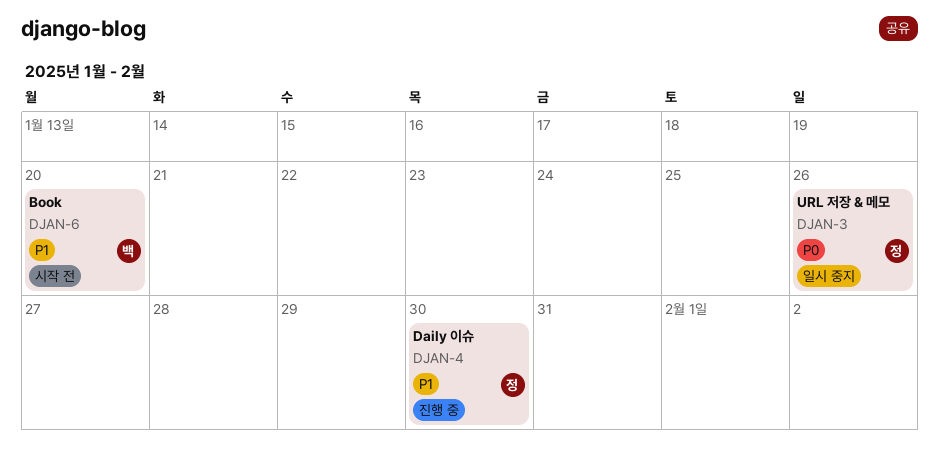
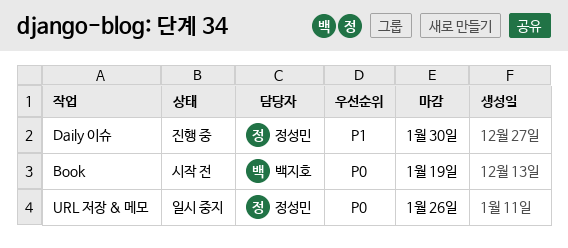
Book, priority: P1 -> P0
Book, due: Jan 20 -> Jan 19

